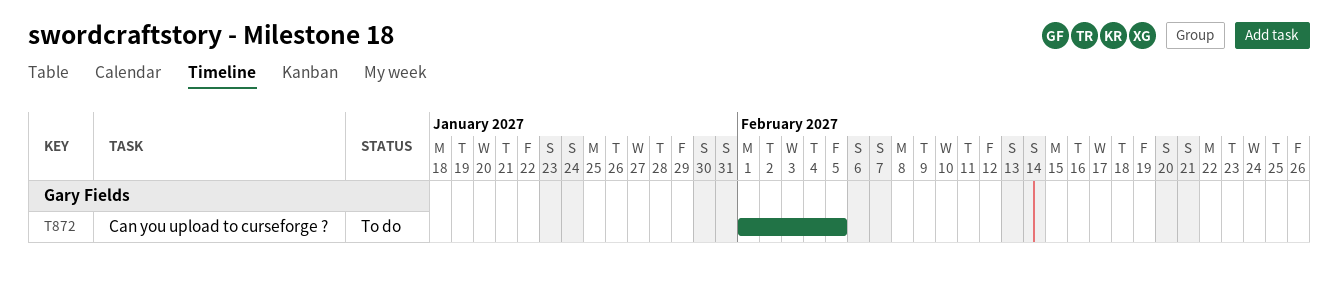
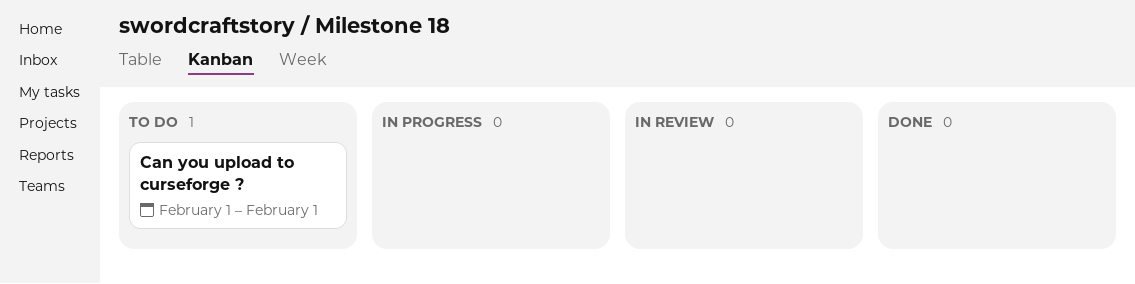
Can you upload to curseforge ?, due: Feb 5 -> Feb 1

